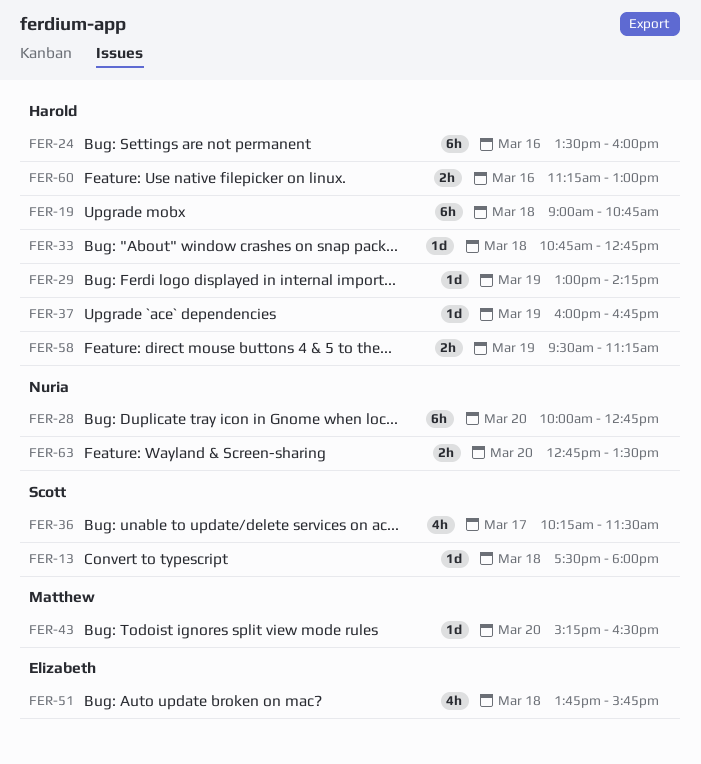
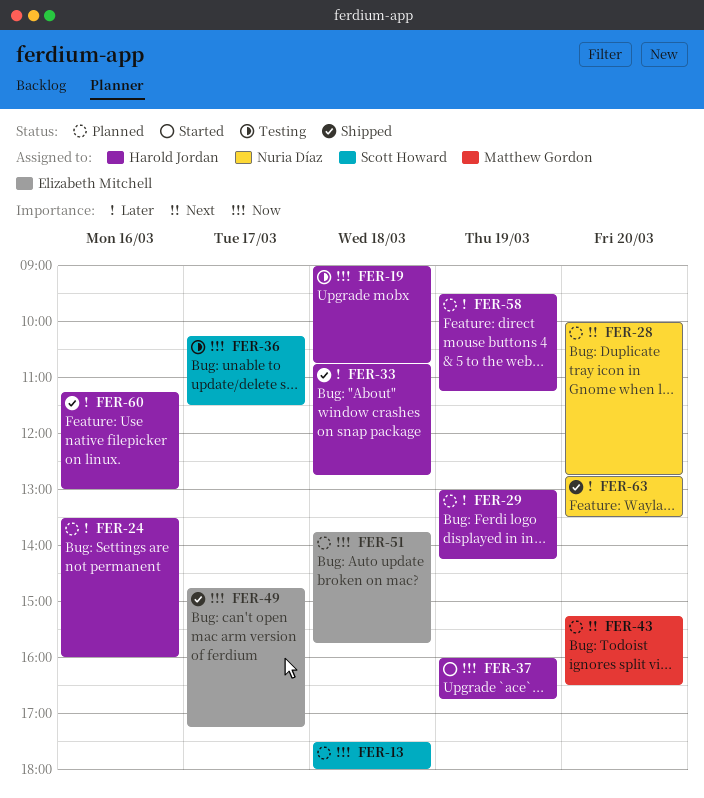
FER-49: none -> present

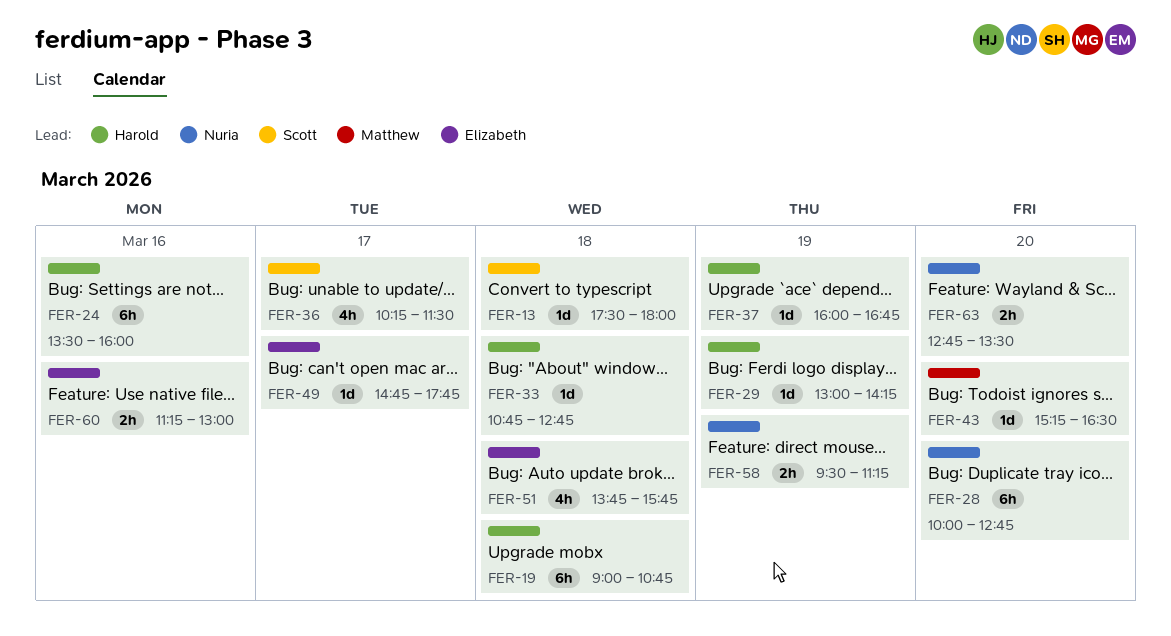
FER-49, ends: 17:15 -> 17:45
FER-58, owner: Harold Jordan -> Nuria Díaz
FER-60, owner: Harold Jordan -> Elizabeth Mitchell

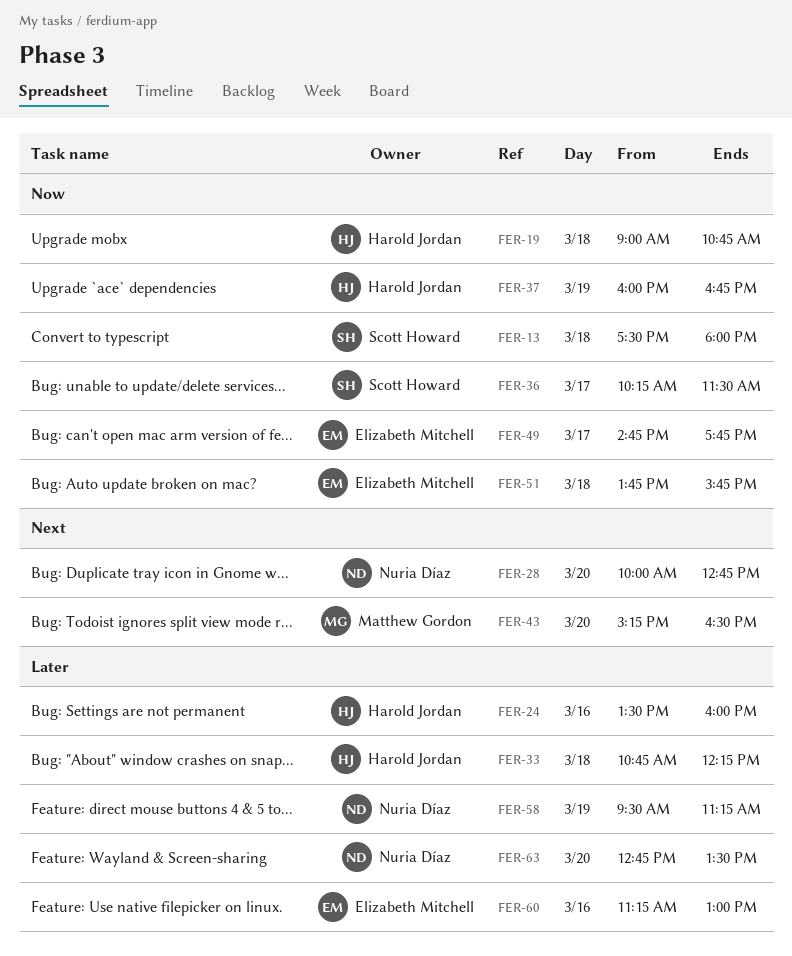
FER-29: present -> none
FER-33, ends: 12:45 -> 12:15

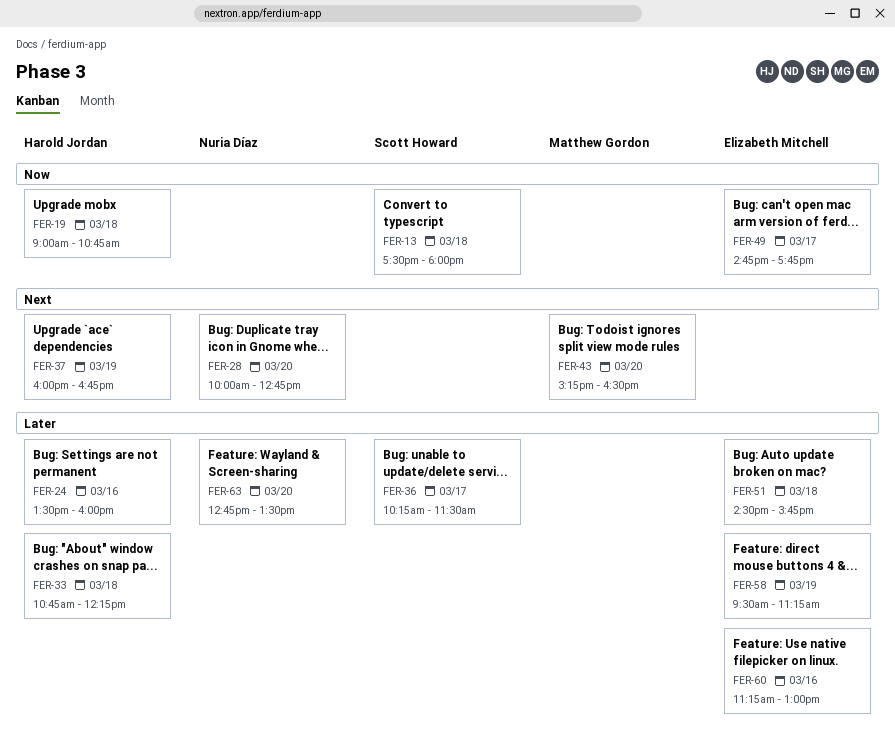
FER-36, priority: Now -> Later
FER-37, priority: Now -> Next
FER-51, priority: Now -> Later
FER-51, begins: 13:45 -> 14:30
FER-58, owner: Nuria Díaz -> Elizabeth Mitchell

